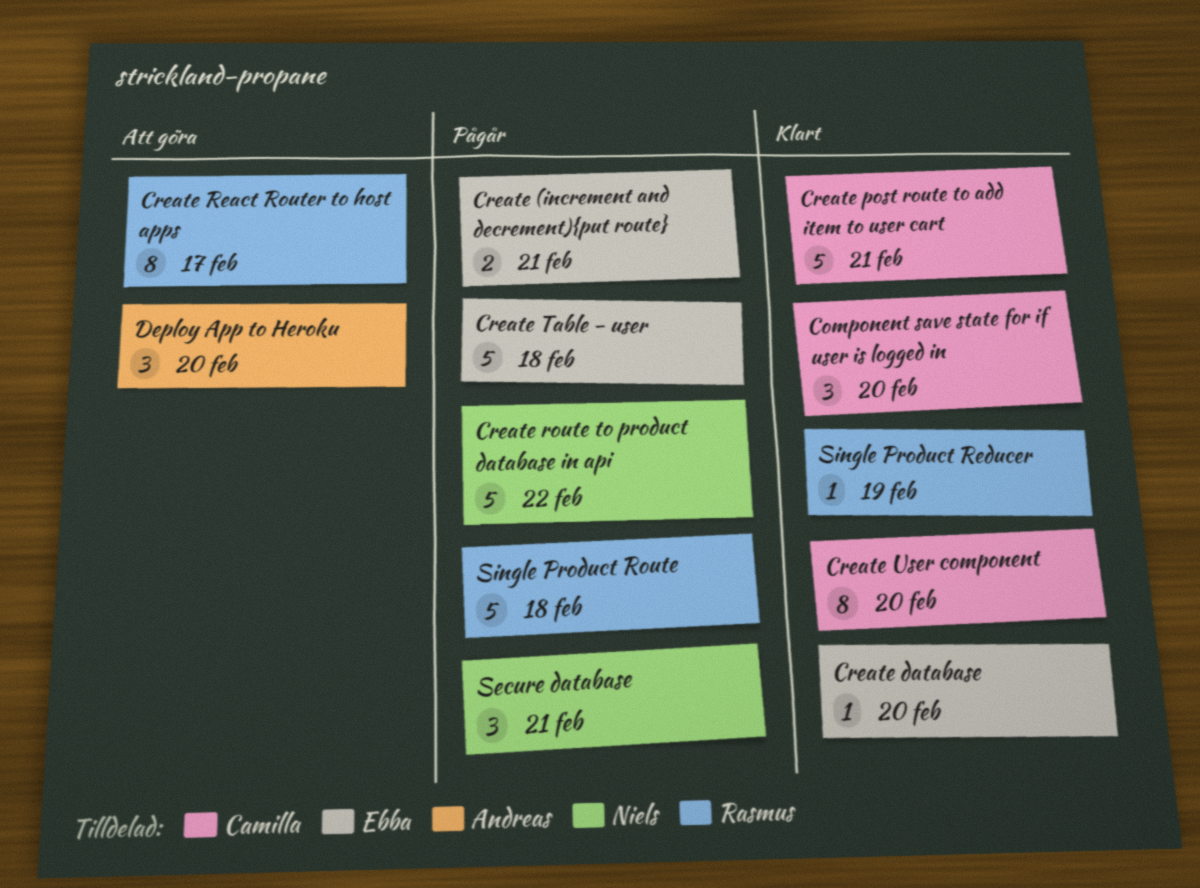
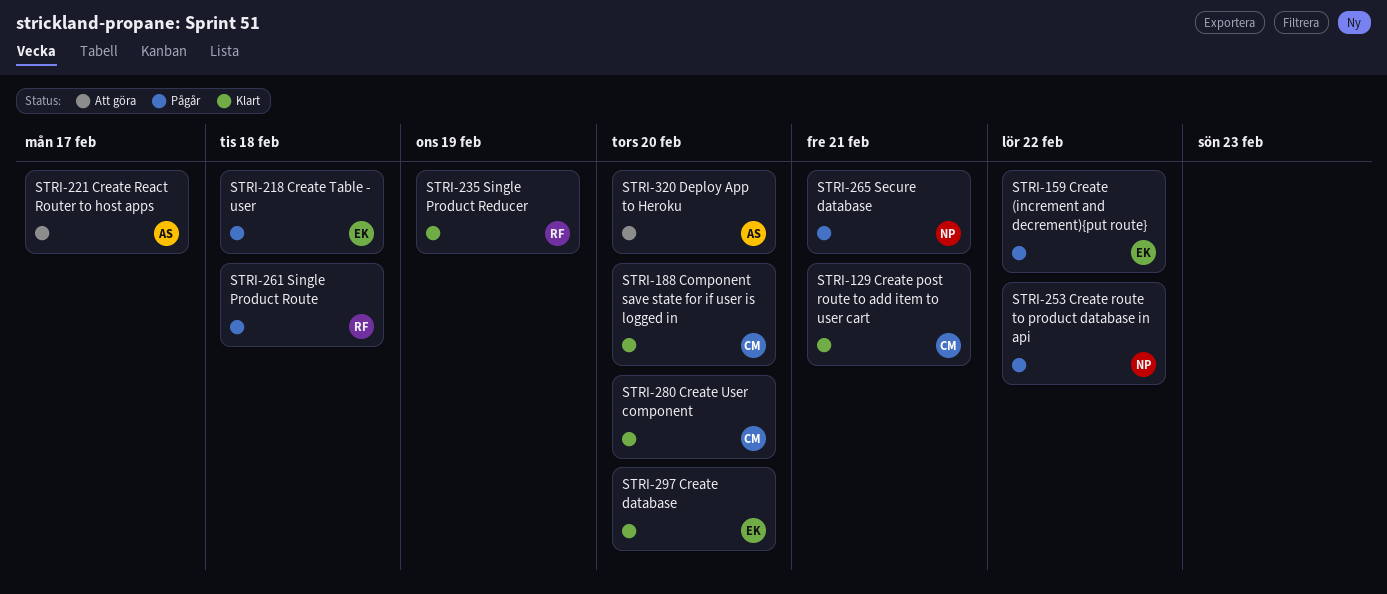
Create (increment and decrement){put route}, due: Feb 21 -> Feb 22
Create React Router to host apps, owner: Rasmus -> Andreas

